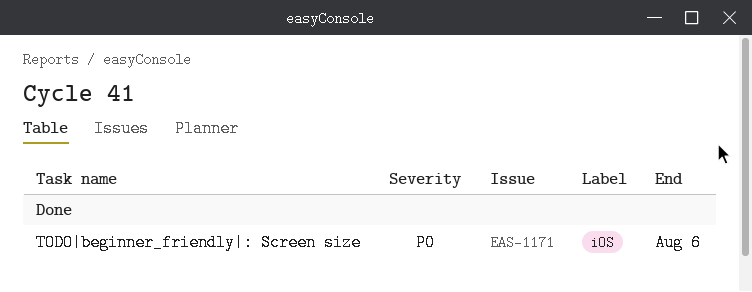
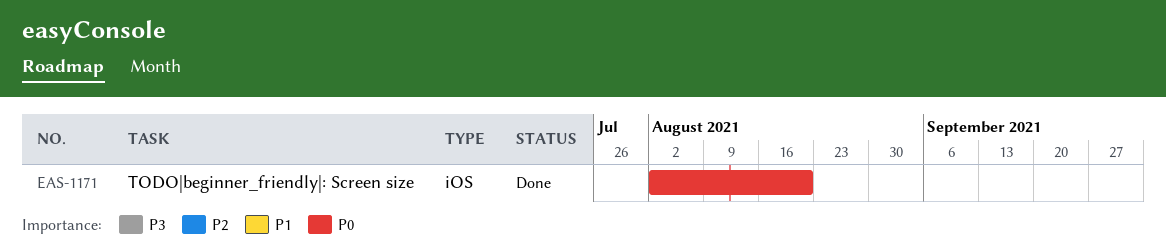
EAS-1171, due: Aug 6 -> Aug 20

